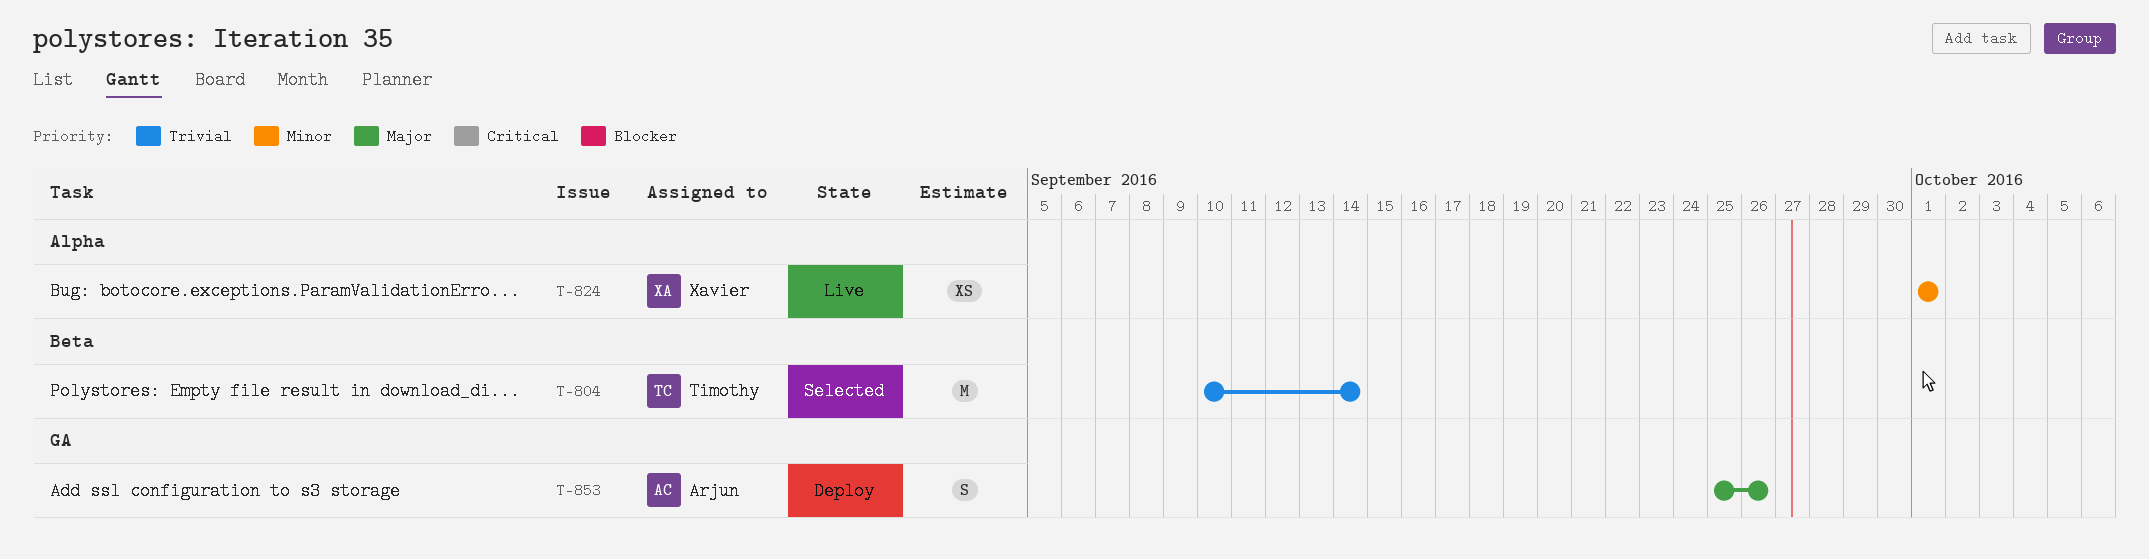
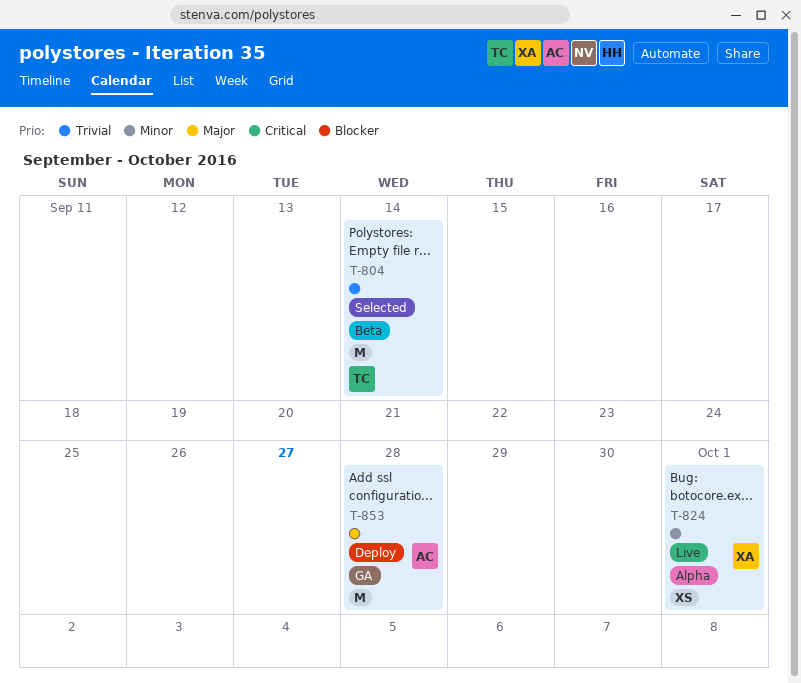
T-853, estimate: S -> M
T-853, due: Sep 26 -> Sep 28

